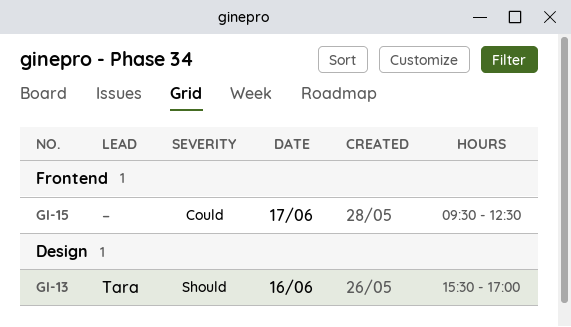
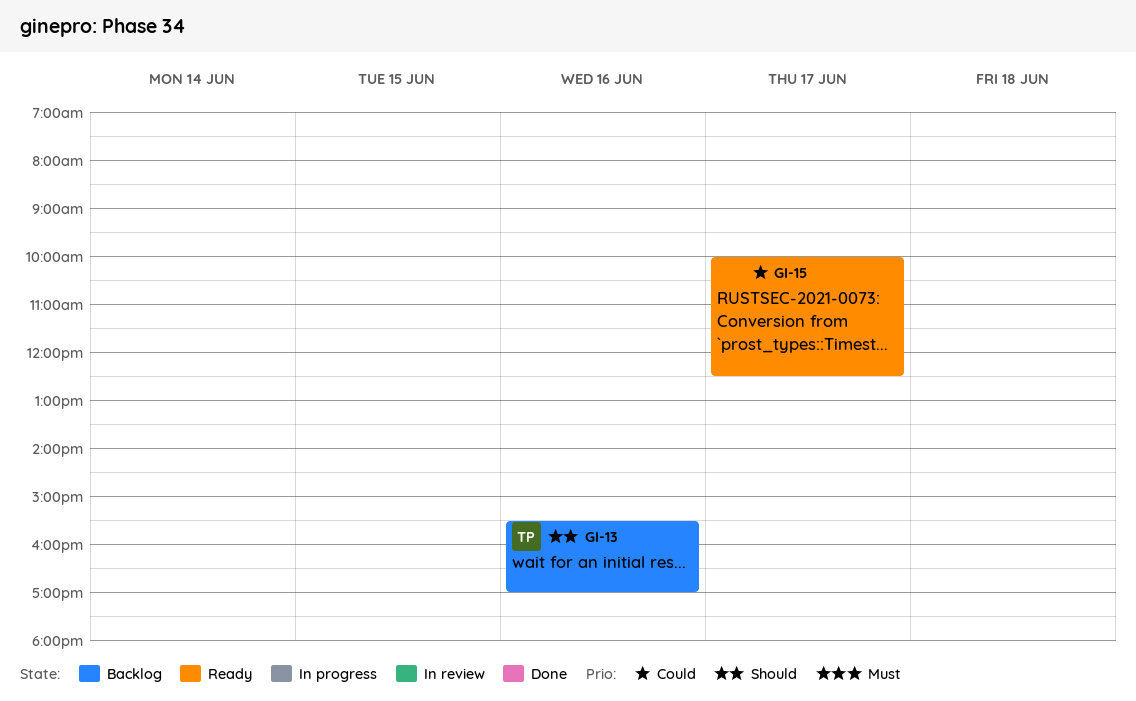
GI-15, begins: 09:30 -> 10:00

